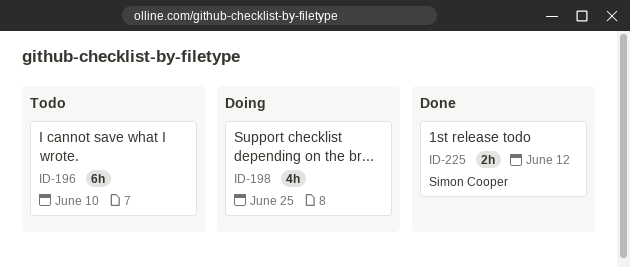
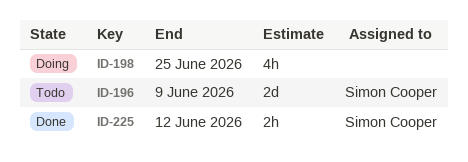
ID-196, owner: none -> Simon Cooper
ID-196, estimate: 6h -> 2d
ID-196, due: Jun 10 -> Jun 9

